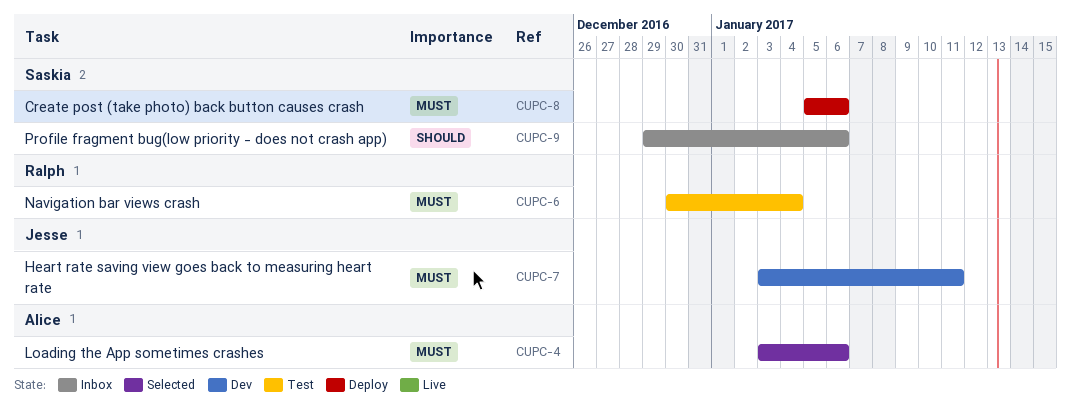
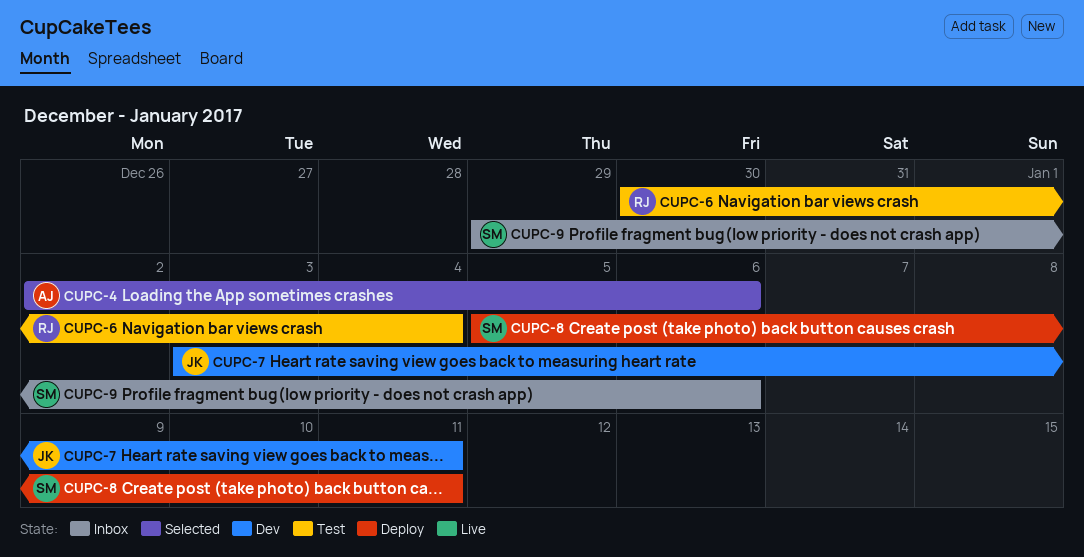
CUPC-4, start: Jan 3 -> Jan 2
CUPC-8, due: Jan 6 -> Jan 11

